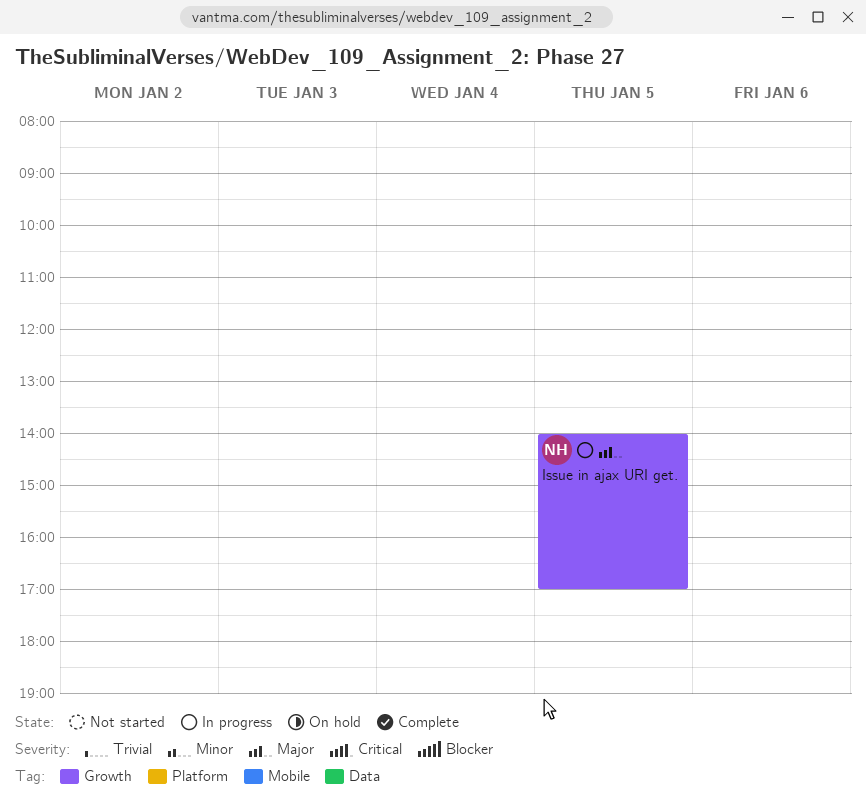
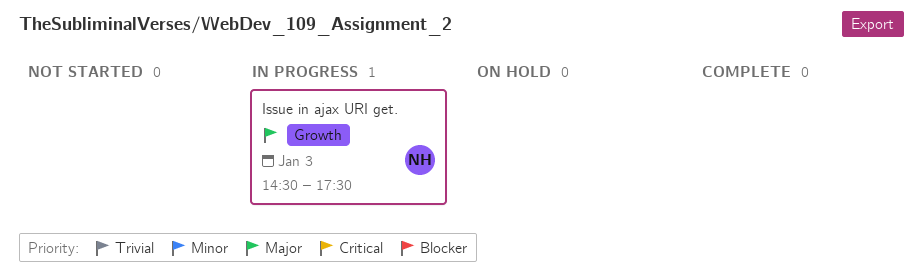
Issue in ajax URI get., day: Jan 5 -> Jan 3
Issue in ajax URI get., begins: 14:00 -> 14:30
Issue in ajax URI get., ends: 17:00 -> 17:30

